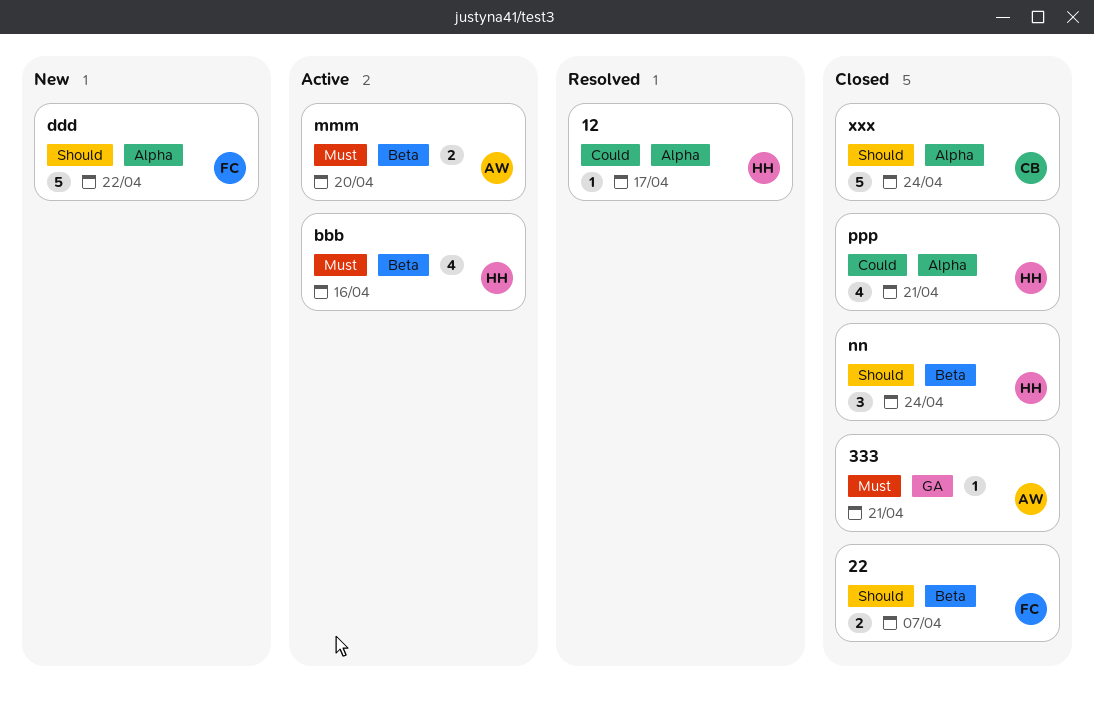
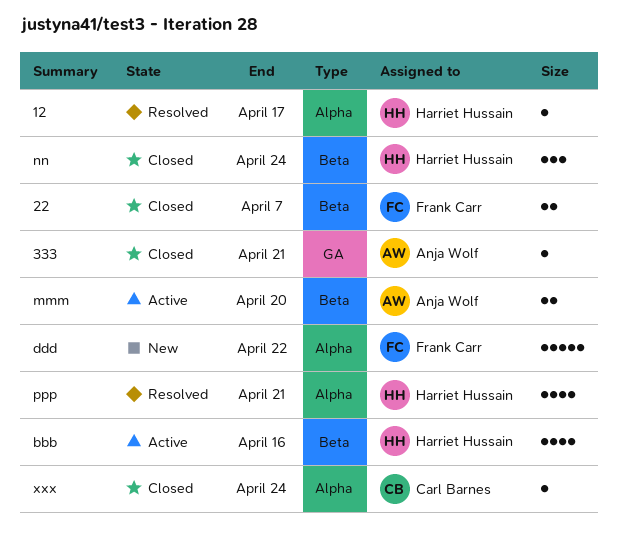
ppp, status: Closed -> Resolved
xxx, estimate: 5 -> 1

